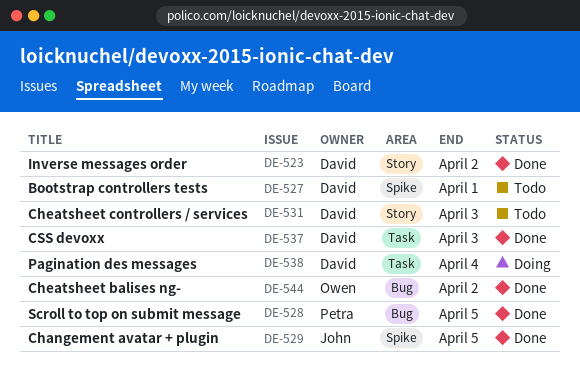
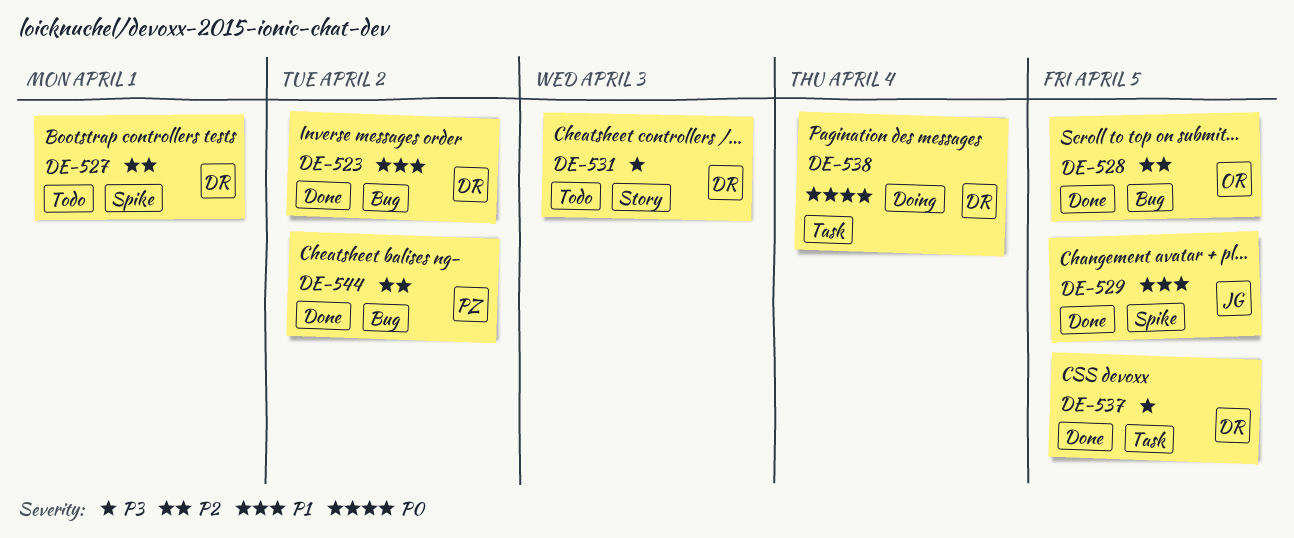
DE-523, label: Story -> Bug
DE-528, owner: Petra -> Owen
DE-537, due: Apr 3 -> Apr 5
DE-544, owner: Owen -> Petra

